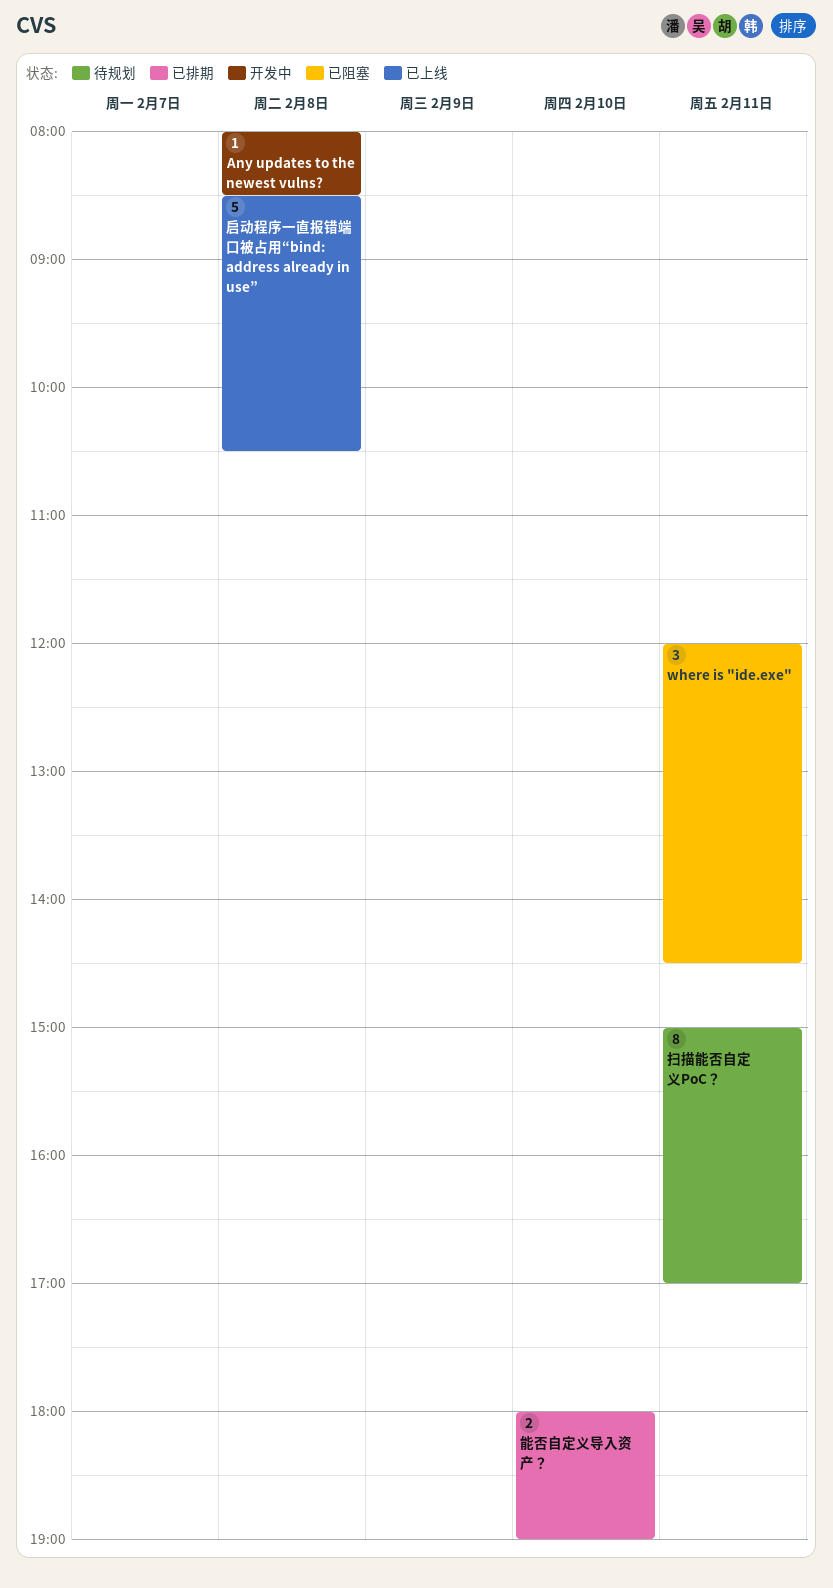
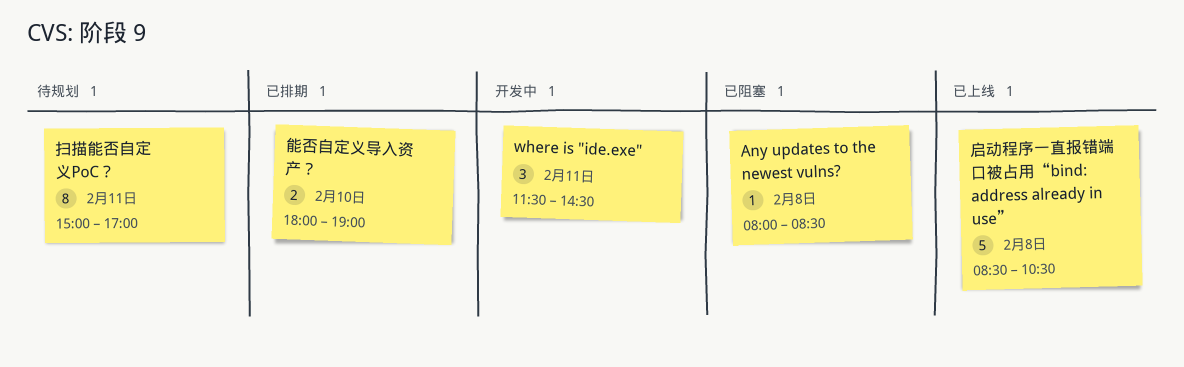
Any updates to the newest vulns?, status: 开发中 -> 已阻塞
where is "ide.exe", status: 已阻塞 -> 开发中
where is "ide.exe", begins: 12:00 -> 11:30

